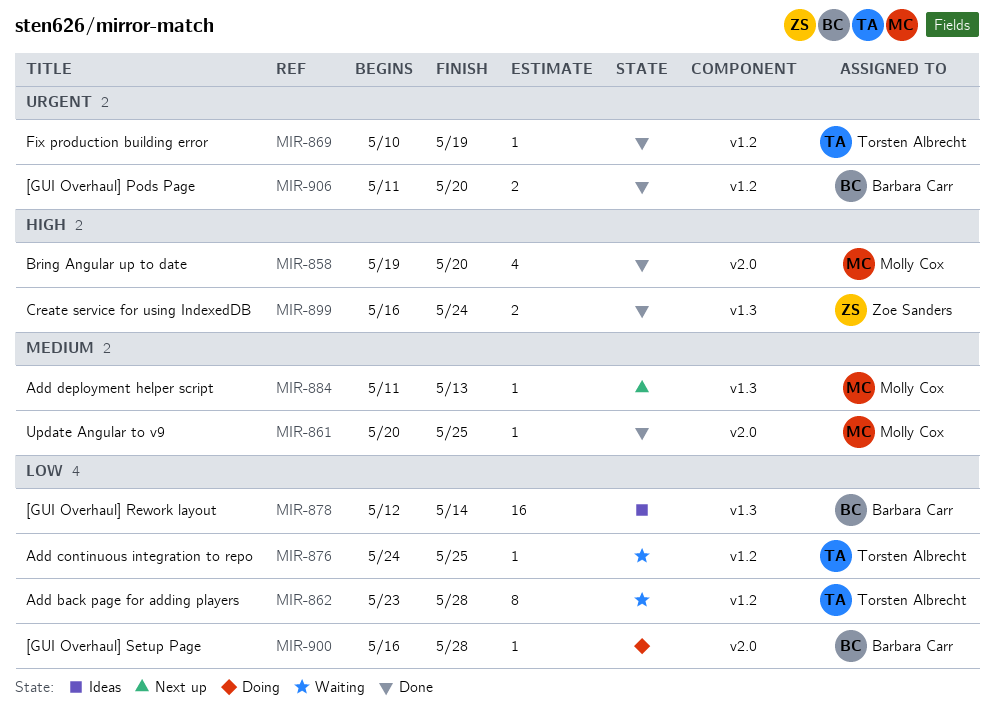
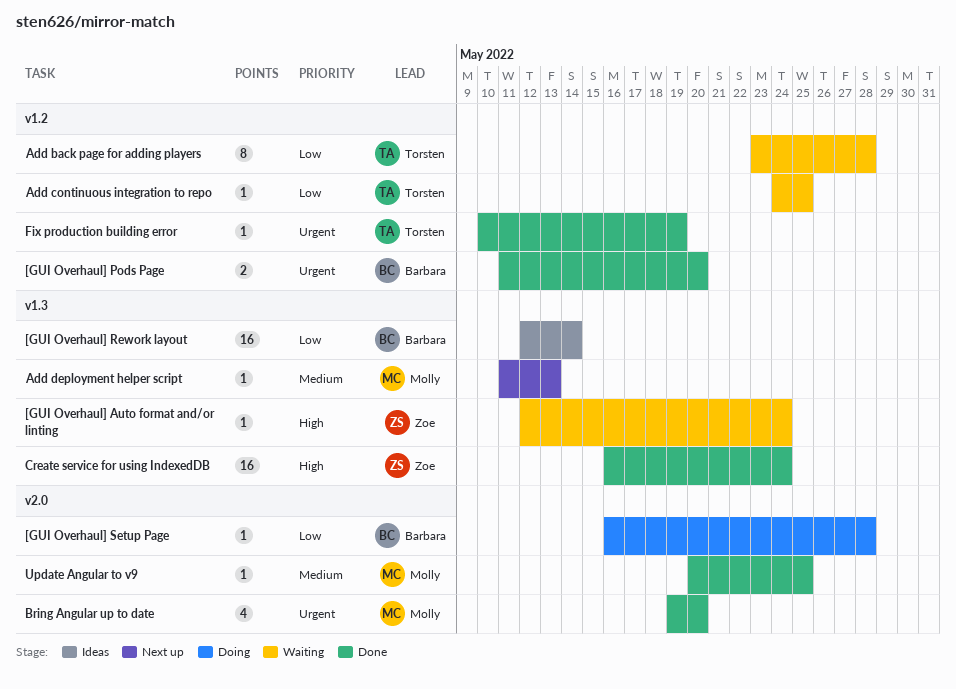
[GUI Overhaul] Auto format and/or linting: none -> present
Bring Angular up to date, priority: High -> Urgent
Create service for using IndexedDB, estimate: 2 -> 16

